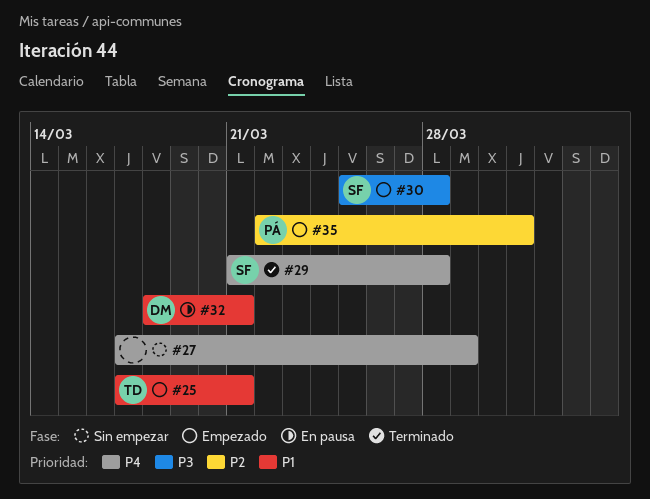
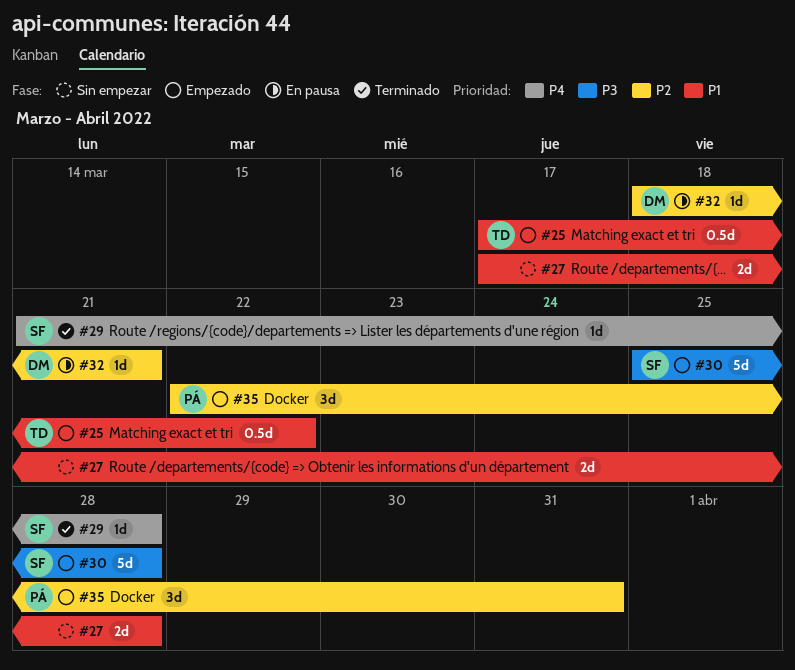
#25, due: Mar 21 -> Mar 22
#27, priority: P4 -> P1
#27, due: Mar 29 -> Mar 28
#32, priority: P1 -> P2

